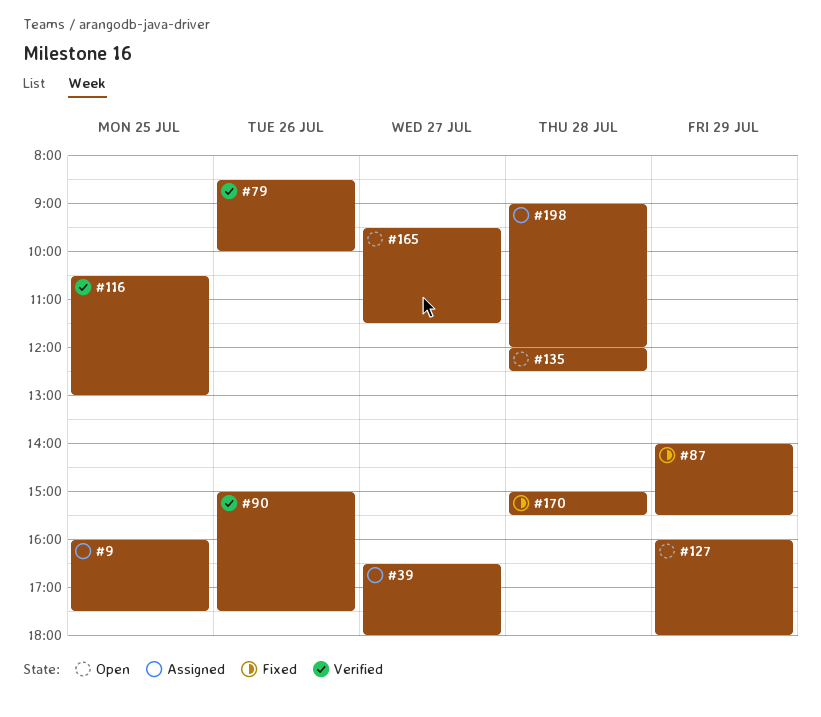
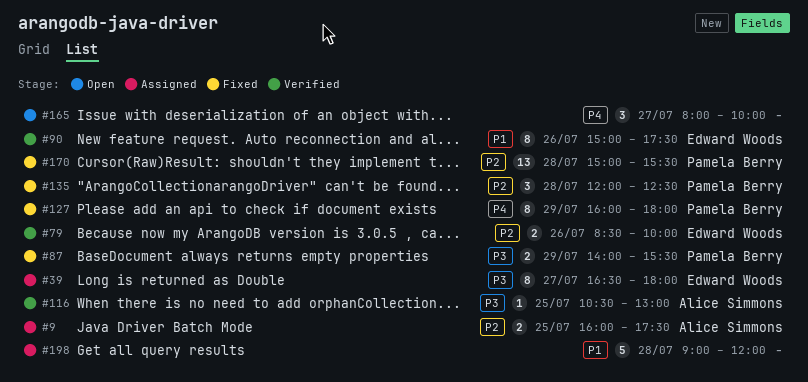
#127, status: Open -> Fixed
#135, status: Open -> Fixed
#165, begins: 09:30 -> 08:00
#165, ends: 11:30 -> 10:00

